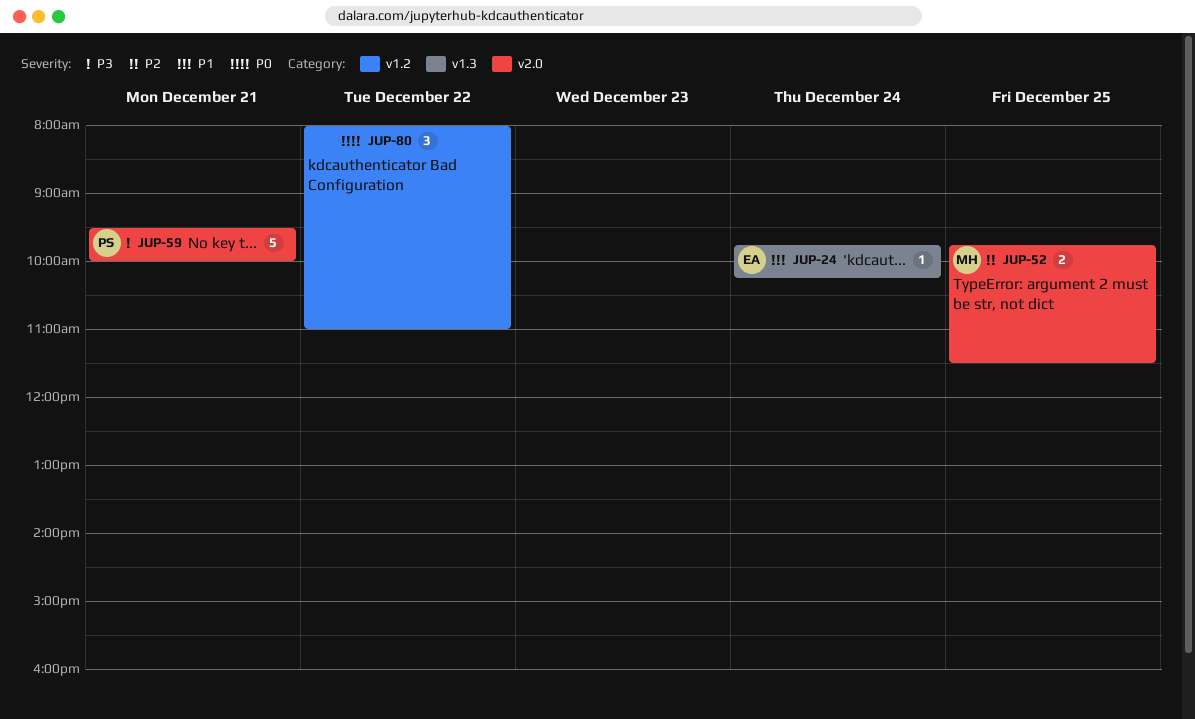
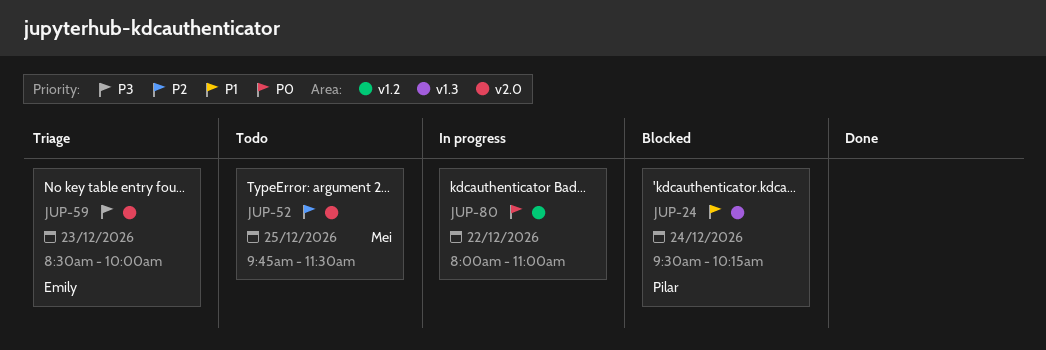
JUP-24, owner: Emily -> Pilar
JUP-24, begins: 09:45 -> 09:30
JUP-59, owner: Pilar -> Emily
JUP-59, day: Dec 21 -> Dec 23
JUP-59, begins: 09:30 -> 08:30

